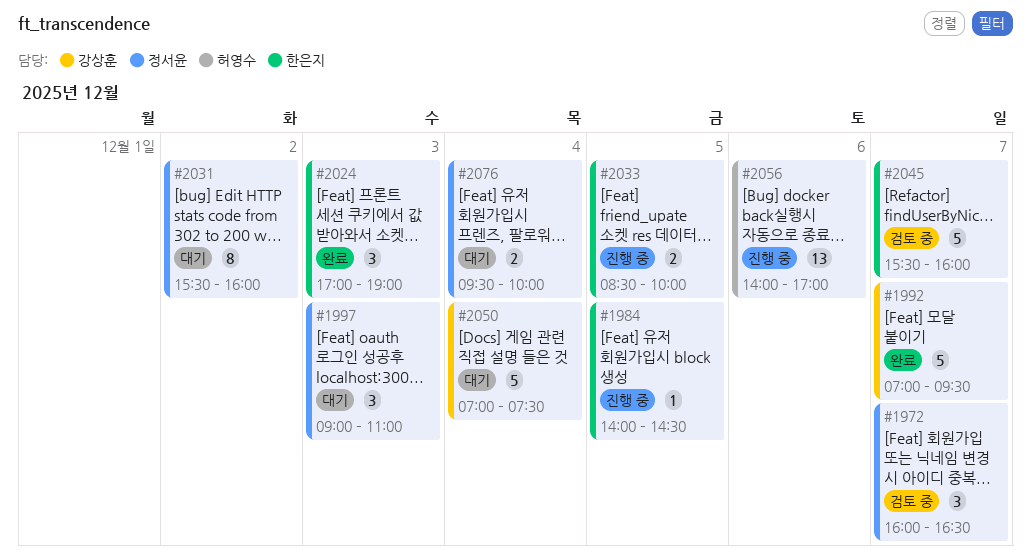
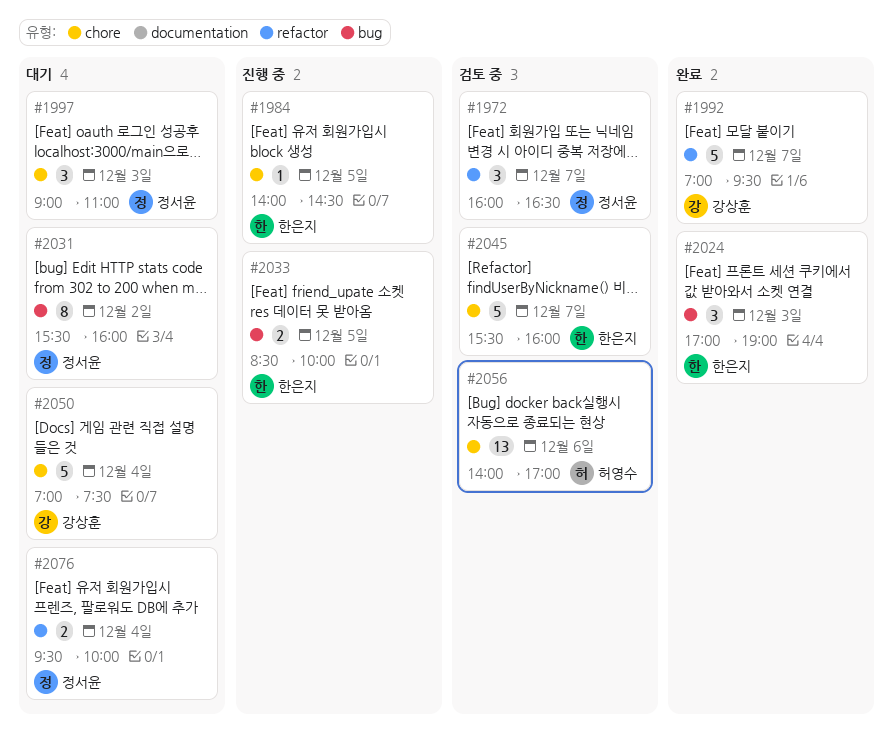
#2056, status: 진행 중 -> 검토 중

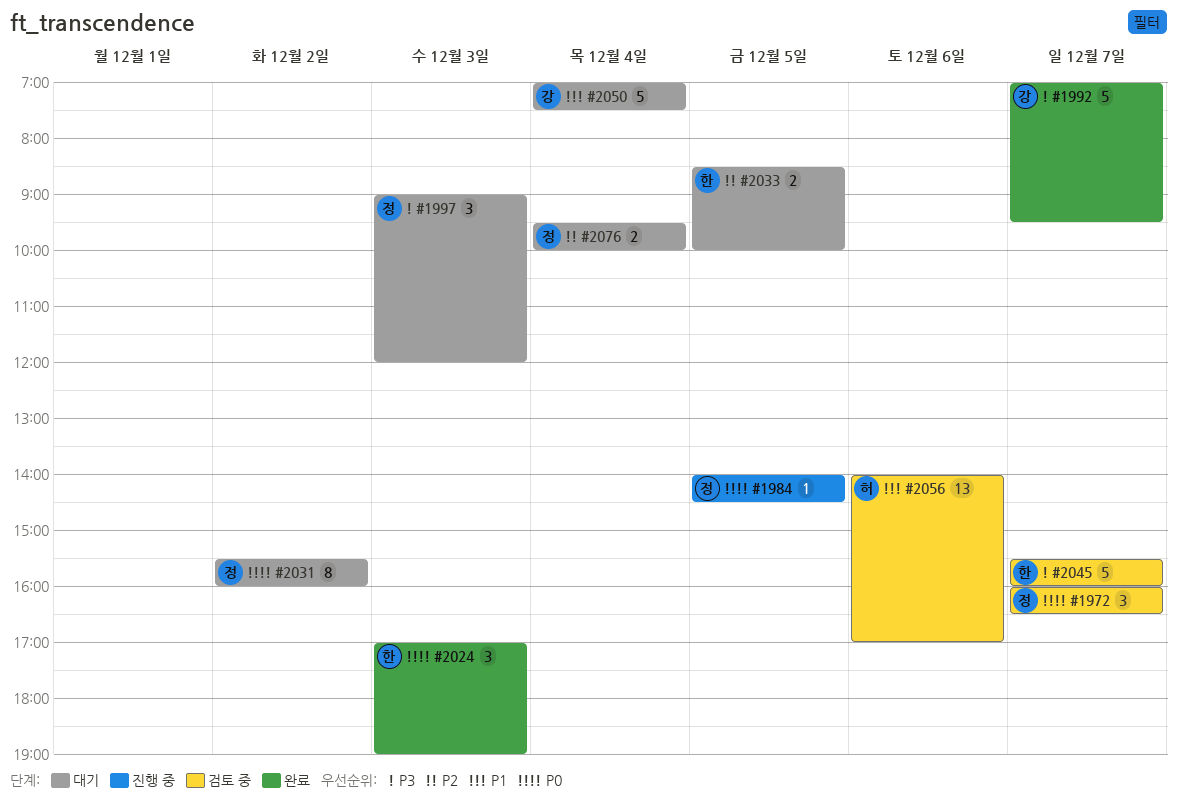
#1984, owner: 한은지 -> 정서윤
#1997, ends: 11:00 -> 12:00
#2033, status: 진행 중 -> 대기

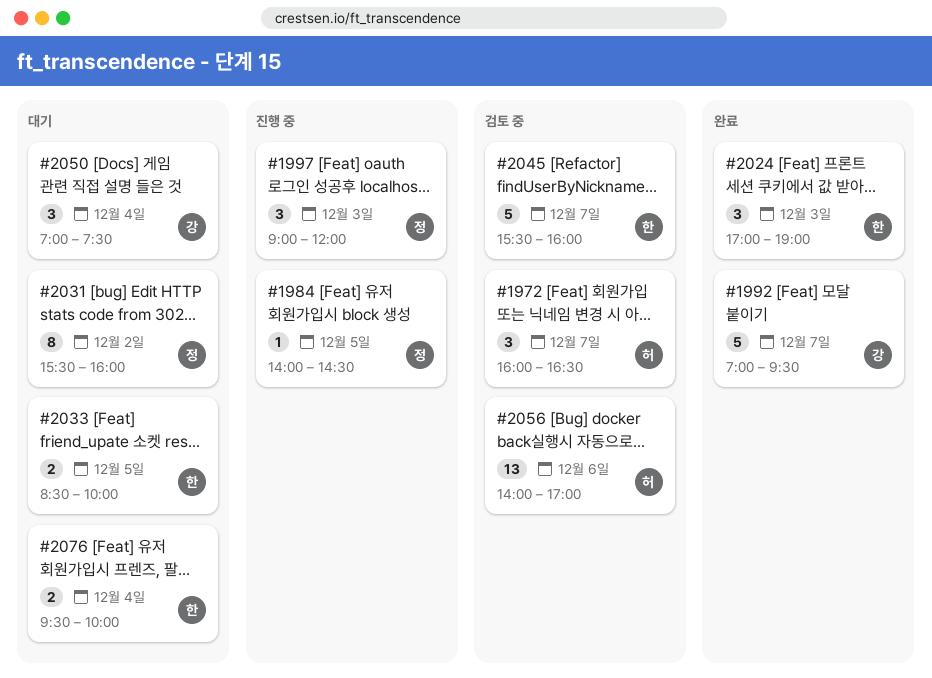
#1972, owner: 정 -> 허
#1997, status: 대기 -> 진행 중
#2050, estimate: 5 -> 3
#2076, owner: 정 -> 한

